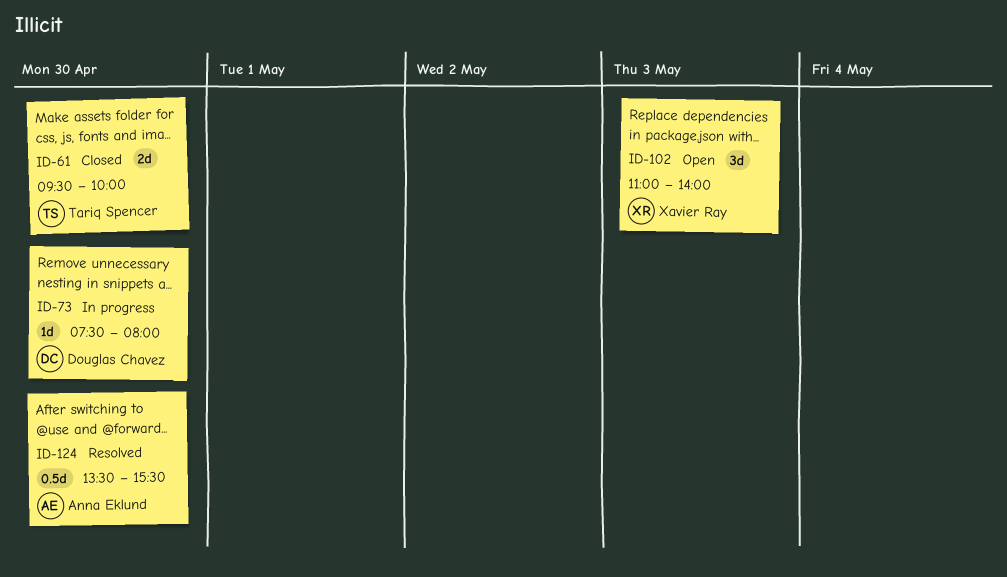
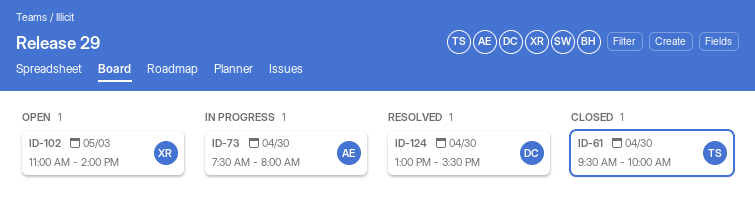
ID-73, owner: Douglas Chavez -> Anna Eklund
ID-124, owner: Anna Eklund -> Douglas Chavez
ID-124, begins: 13:30 -> 13:00

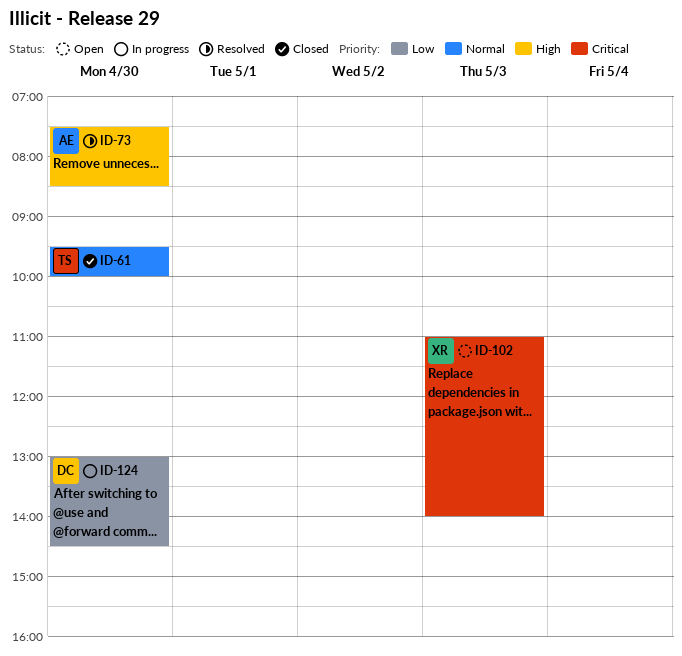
ID-73, status: In progress -> Resolved
ID-73, ends: 08:00 -> 08:30
ID-124, status: Resolved -> In progress
ID-124, ends: 15:30 -> 14:30

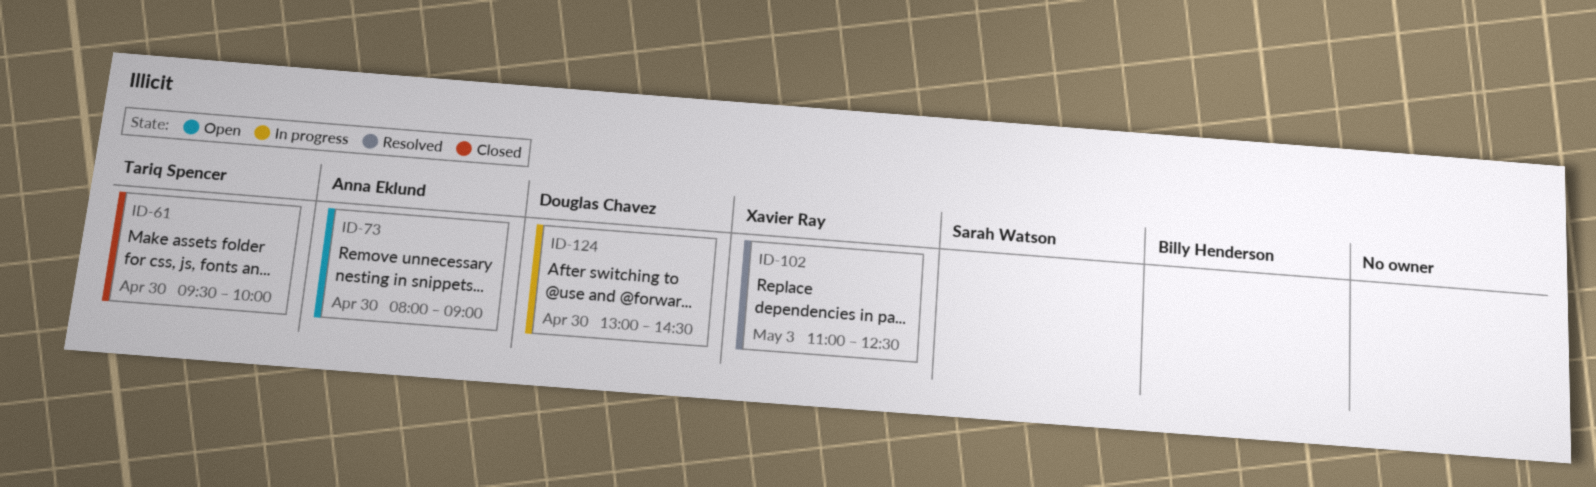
ID-73, status: Resolved -> Open
ID-73, begins: 07:30 -> 08:00
ID-73, ends: 08:30 -> 09:00
ID-102, status: Open -> Resolved
ID-102, ends: 14:00 -> 12:30

